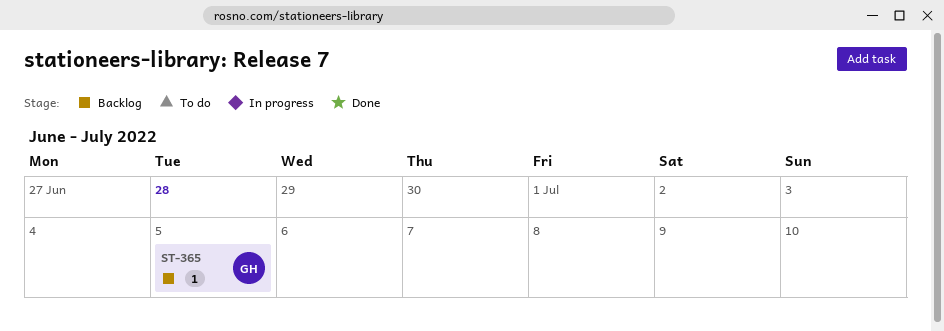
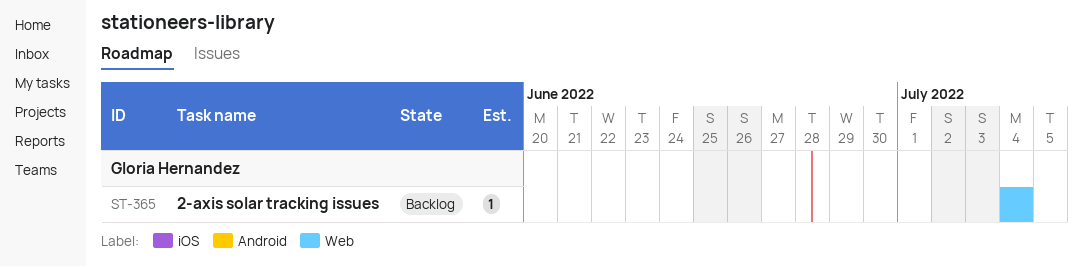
ST-365, due: Jul 5 -> Jul 4

